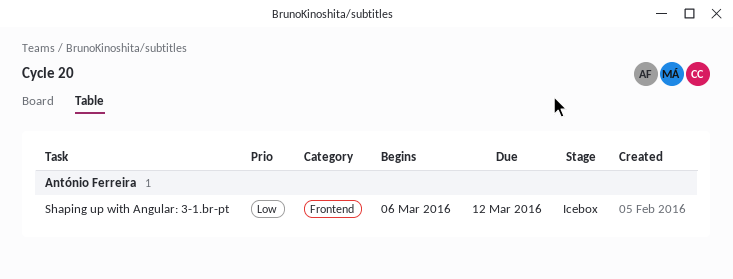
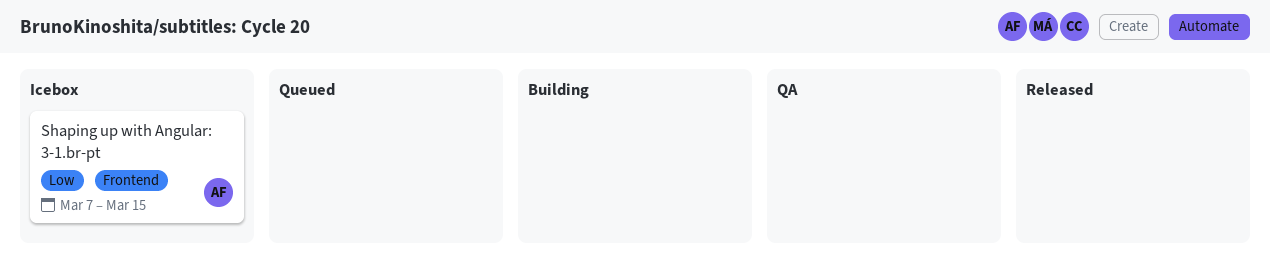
Shaping up with Angular: 3-1.br-pt, start: Mar 6 -> Mar 7
Shaping up with Angular: 3-1.br-pt, due: Mar 12 -> Mar 15

